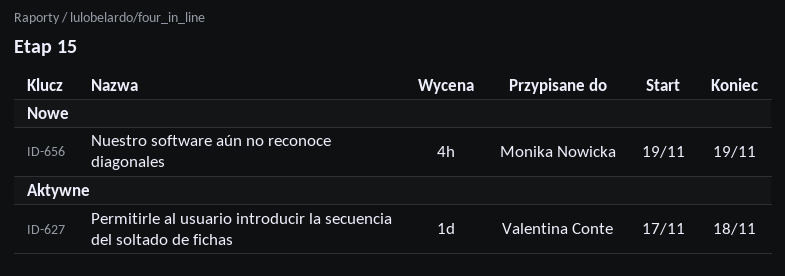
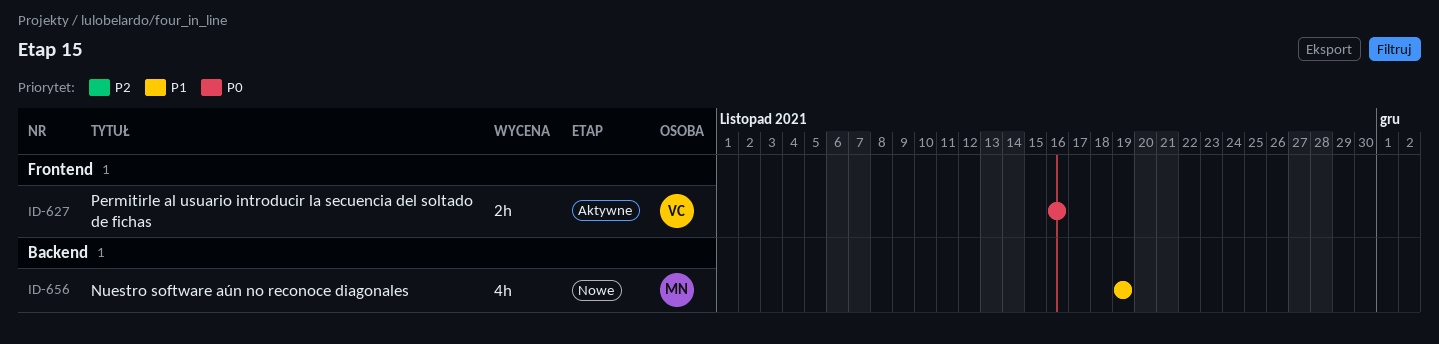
ID-627, estimate: 1d -> 2h
ID-627, start: Nov 17 -> Nov 16
ID-627, due: Nov 18 -> Nov 16

